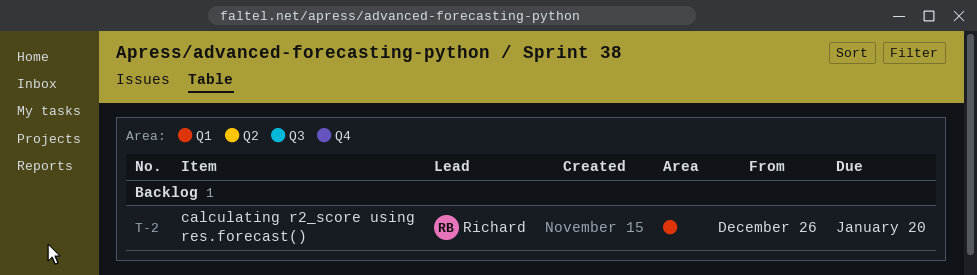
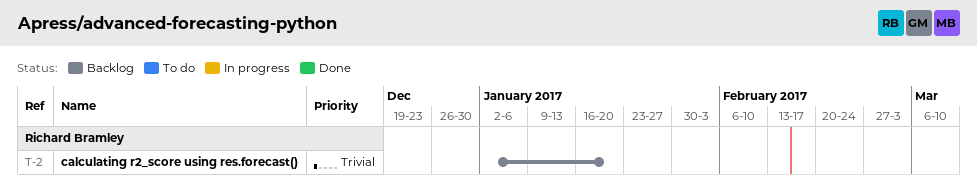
T-2, start: Dec 26 -> Jan 2

